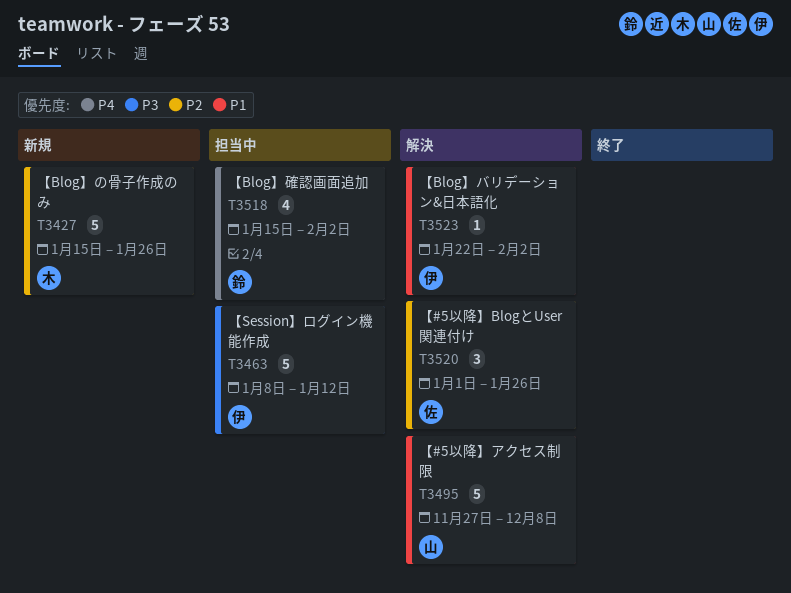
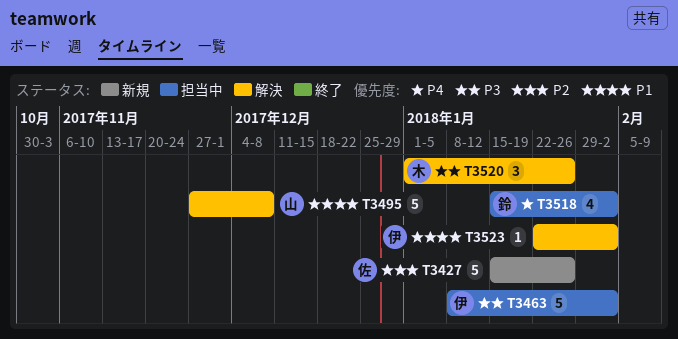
T3427, owner: 木 -> 佐
T3463, due: Jan 12 -> Feb 2
T3520, owner: 佐 -> 木
T3520, priority: P2 -> P3

